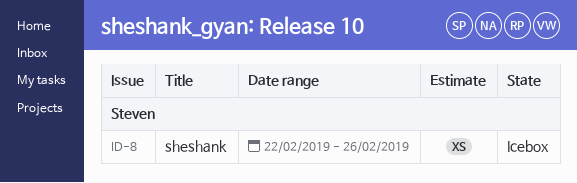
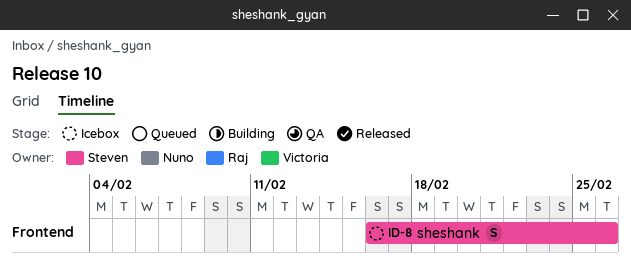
ID-8, estimate: XS -> S
ID-8, start: Feb 22 -> Feb 16

